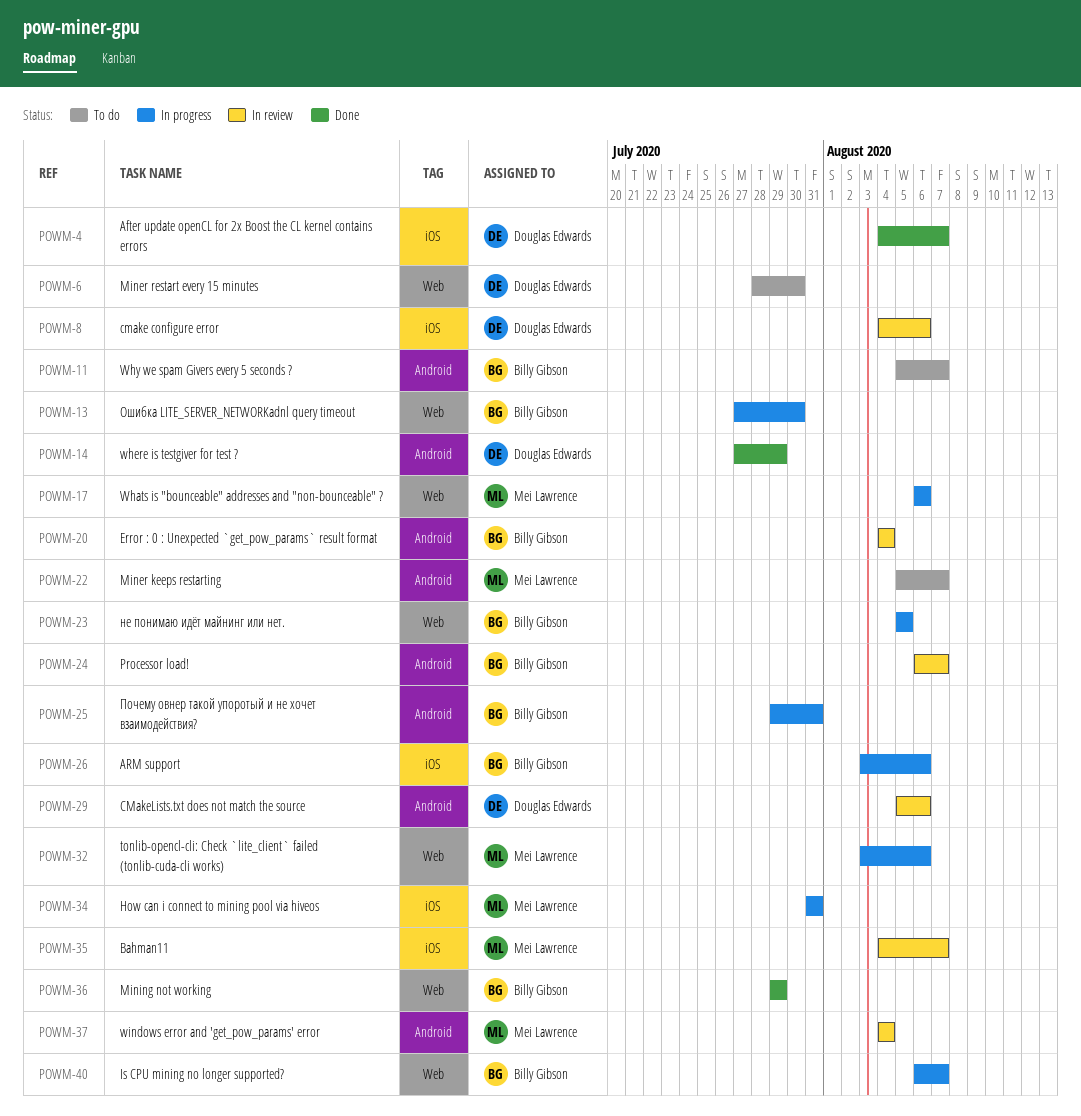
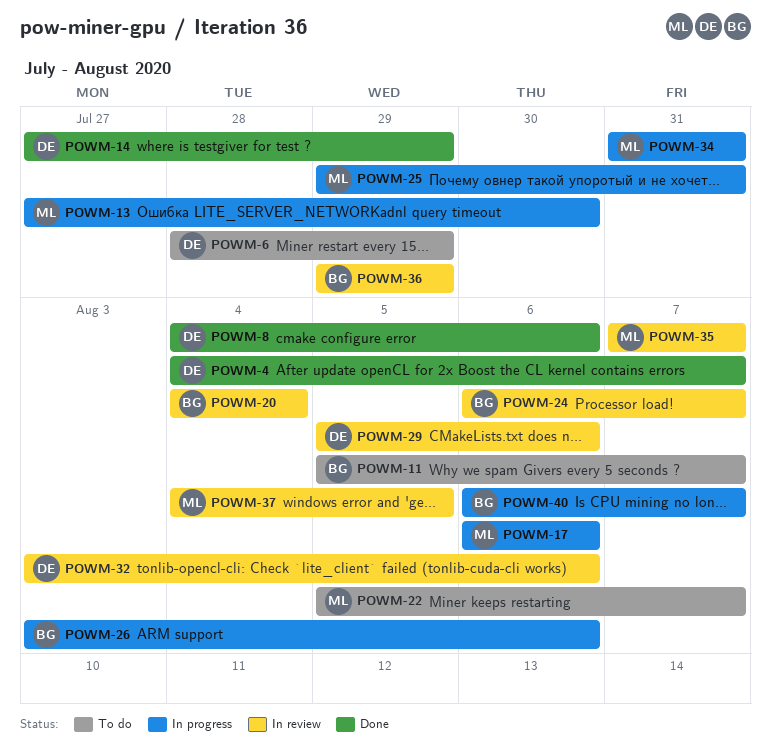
POWM-6, due: Jul 30 -> Jul 29
POWM-8, status: In review -> Done
POWM-13, owner: Billy Gibson -> Mei Lawrence
POWM-23: present -> none
POWM-25, owner: Billy Gibson -> Mei Lawrence
POWM-32, status: In progress -> In review
POWM-32, owner: Mei Lawrence -> Douglas Edwards
POWM-35, start: Aug 4 -> Aug 7
POWM-36, status: Done -> In review
POWM-37, due: Aug 4 -> Aug 5

